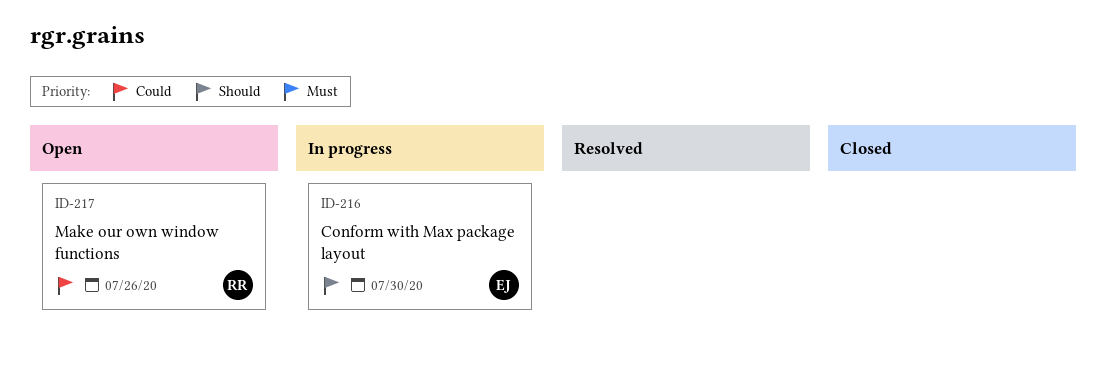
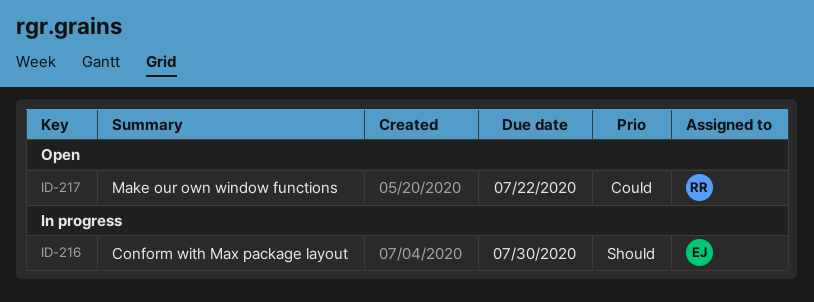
ID-217, due: Jul 26 -> Jul 22

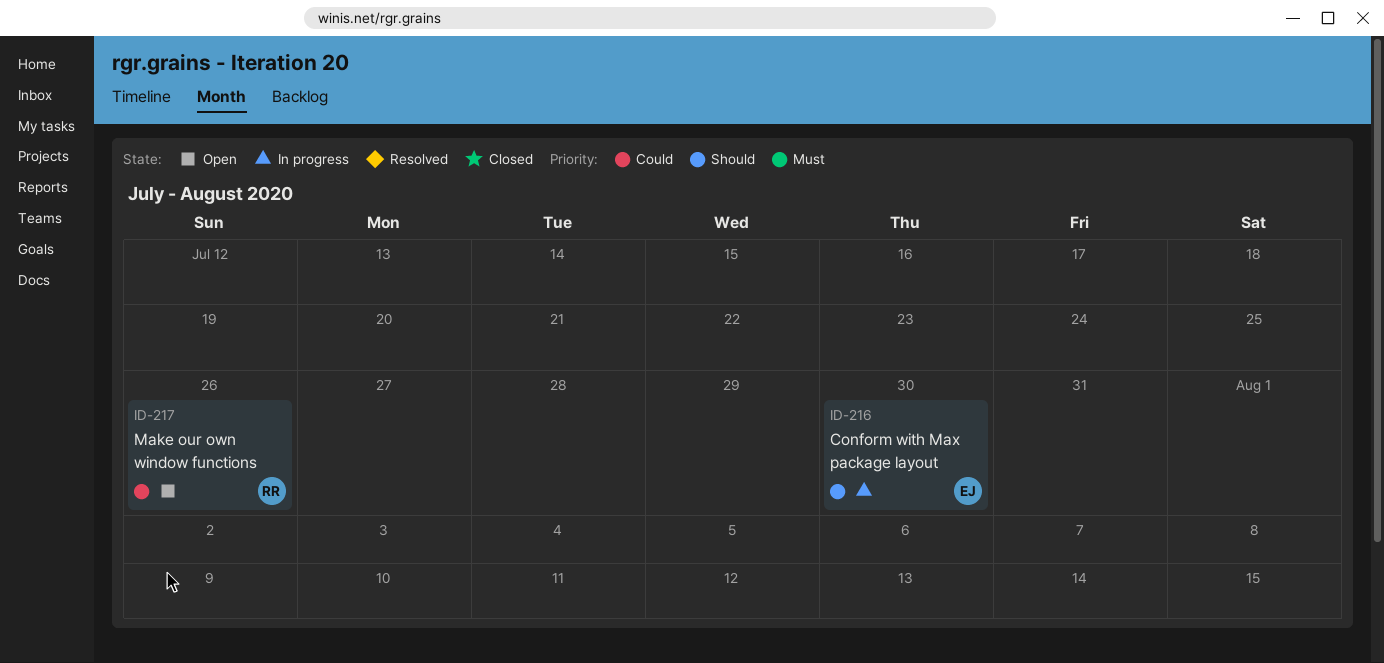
ID-217, due: Jul 22 -> Jul 26

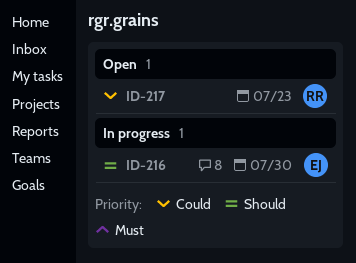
ID-217, due: Jul 26 -> Jul 23

